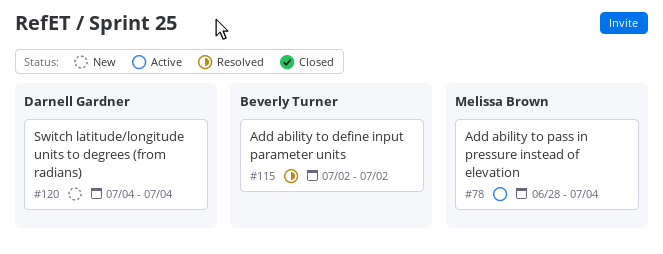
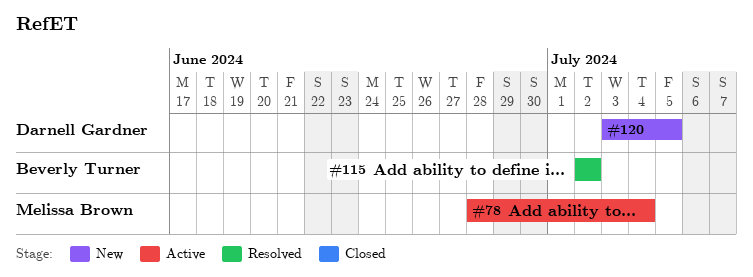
#120, start: Jul 4 -> Jul 3
#120, due: Jul 4 -> Jul 5

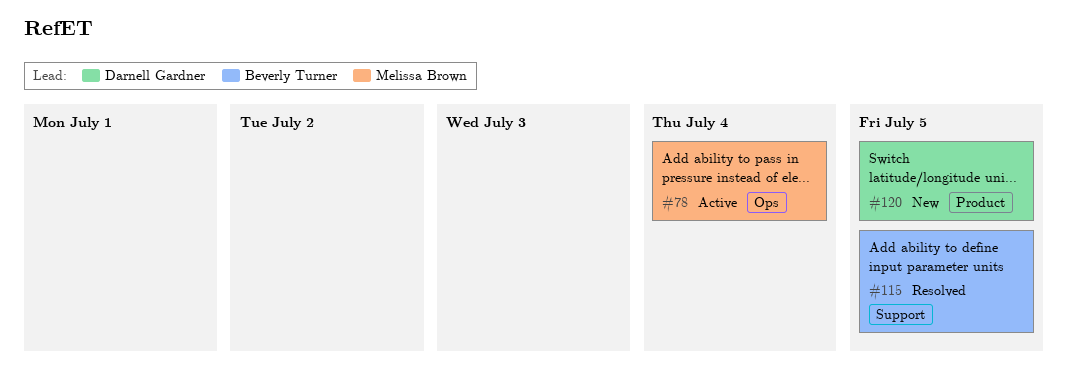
#115, due: Jul 2 -> Jul 5

